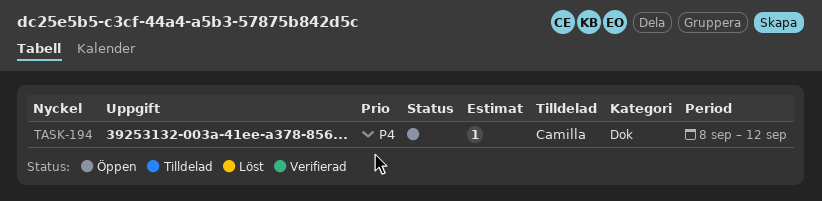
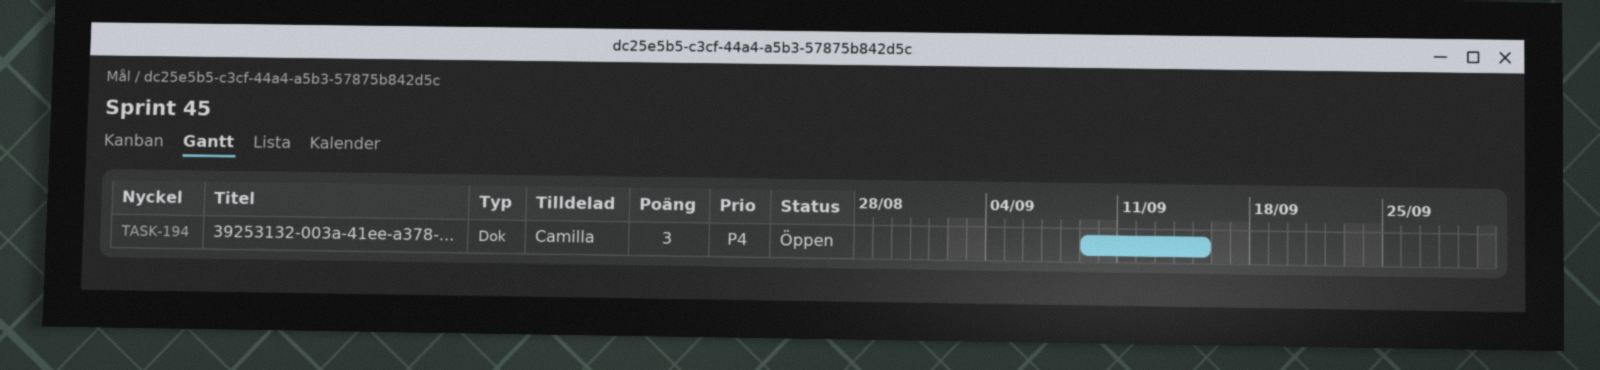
TASK-194, estimate: 1 -> 3
TASK-194, start: Sep 8 -> Sep 9
TASK-194, due: Sep 12 -> Sep 15

